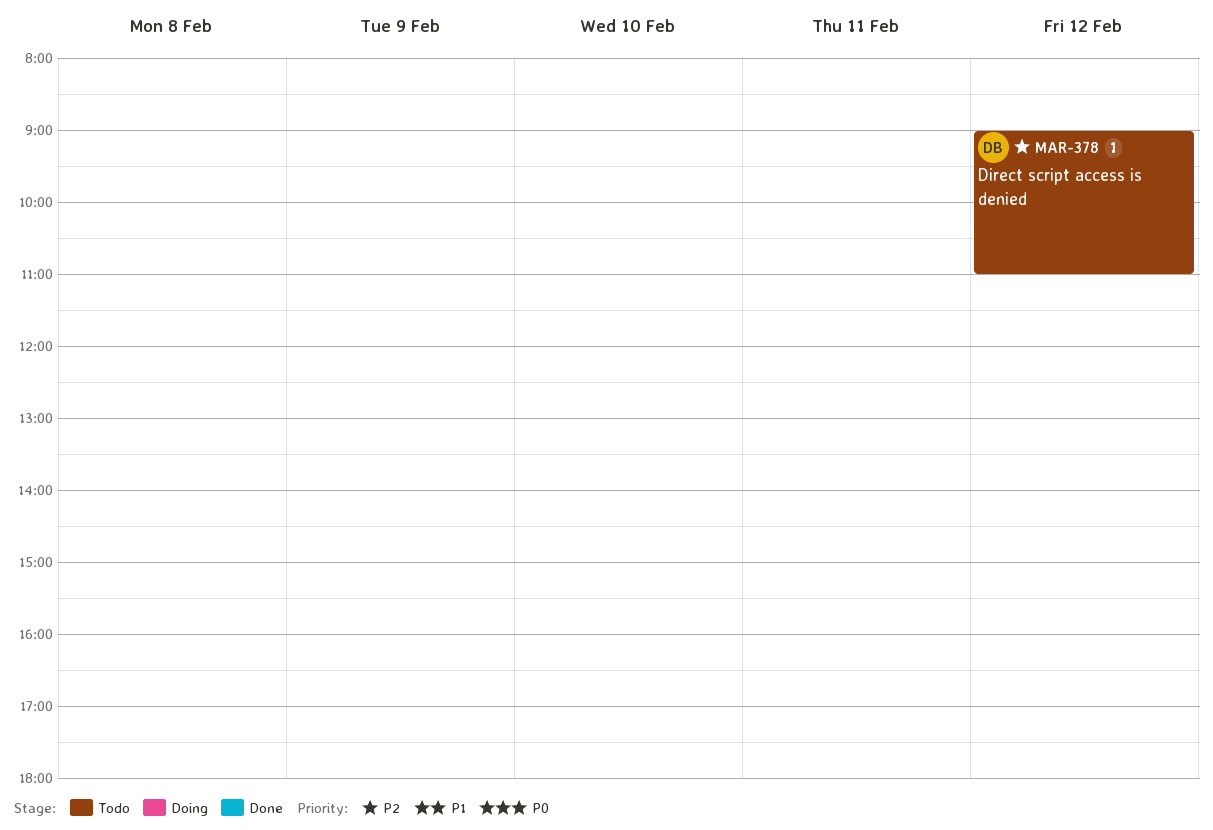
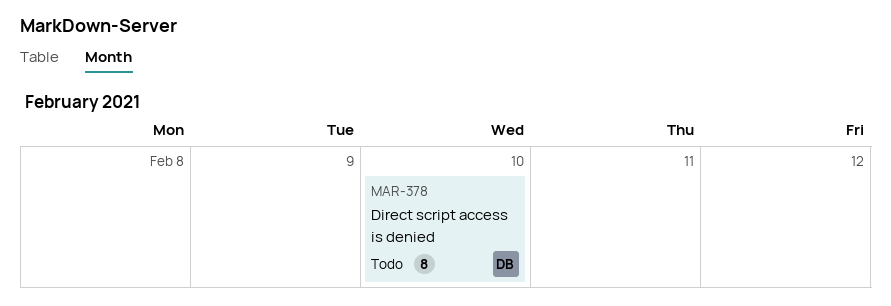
MAR-378, estimate: 1 -> 8
MAR-378, day: Feb 12 -> Feb 10

